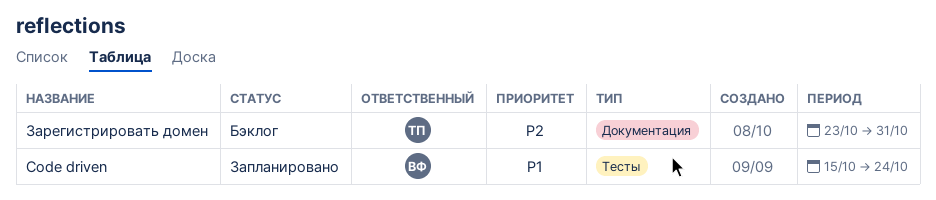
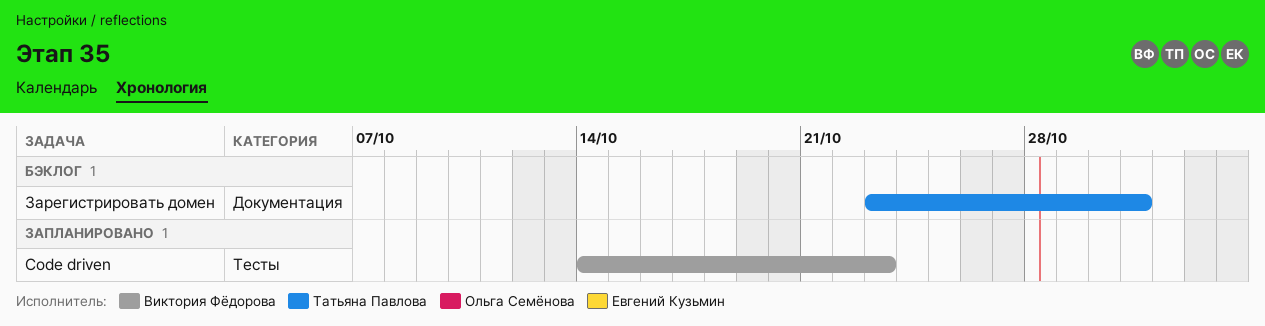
Code driven, start: Oct 15 -> Oct 14
Code driven, due: Oct 24 -> Oct 23

